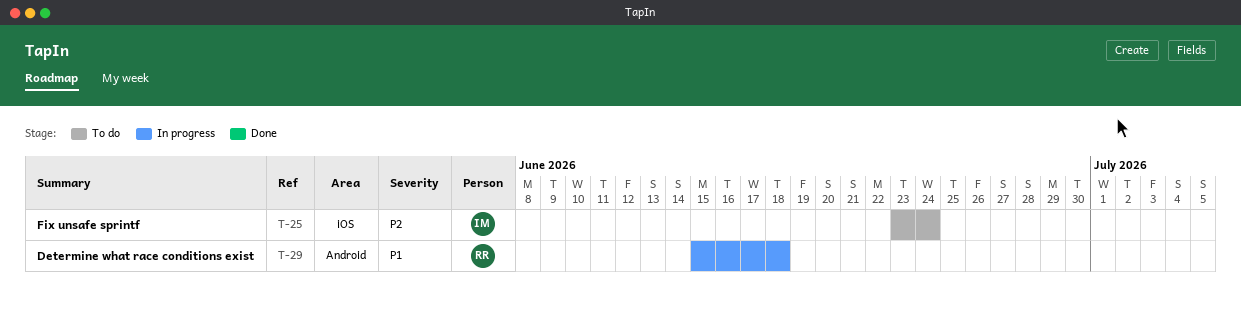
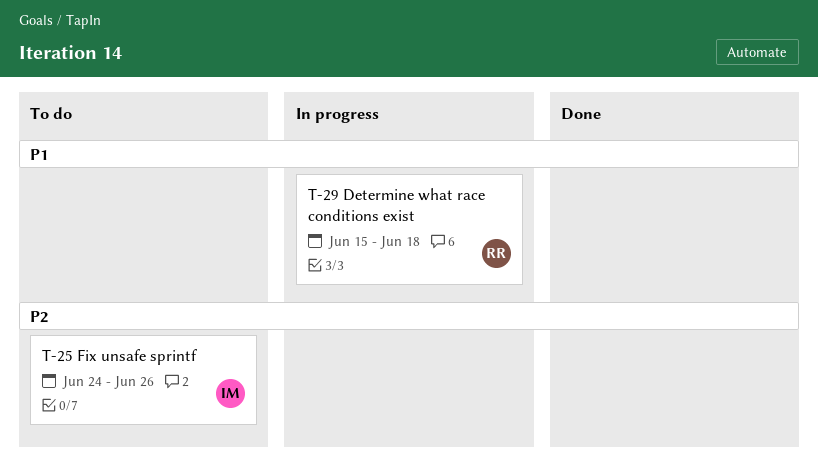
T-25, start: Jun 23 -> Jun 24
T-25, due: Jun 24 -> Jun 26

